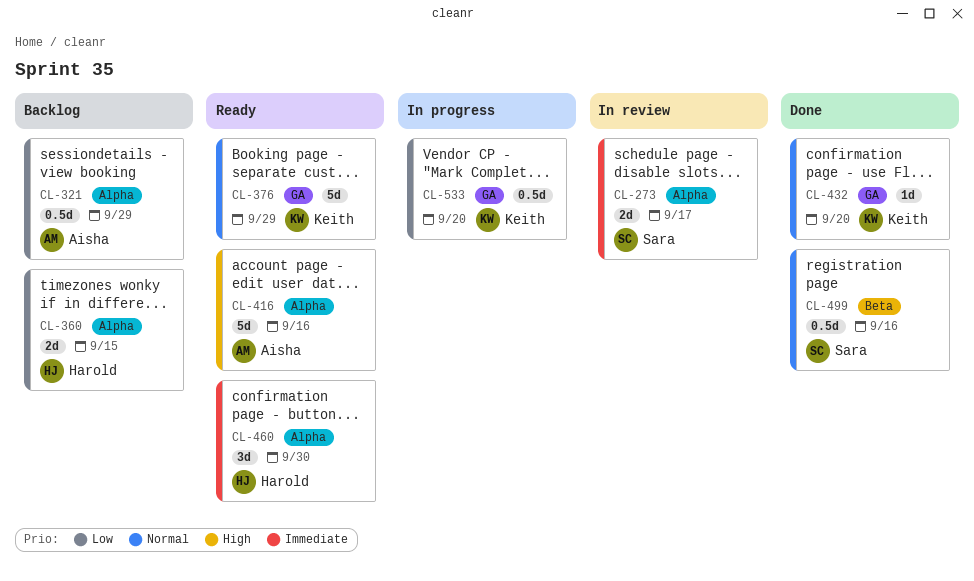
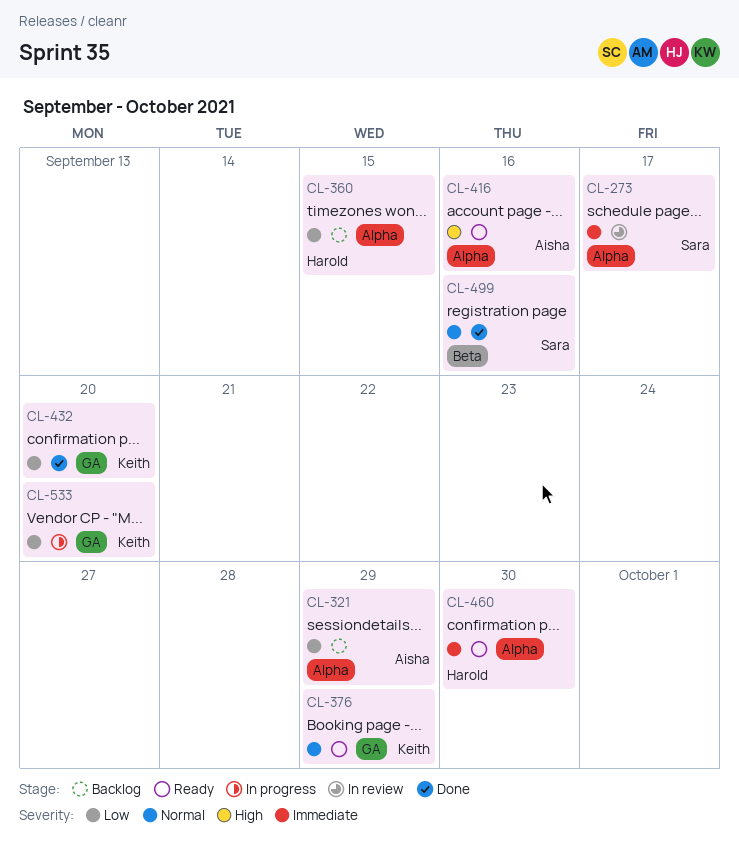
CL-432, priority: Normal -> Low

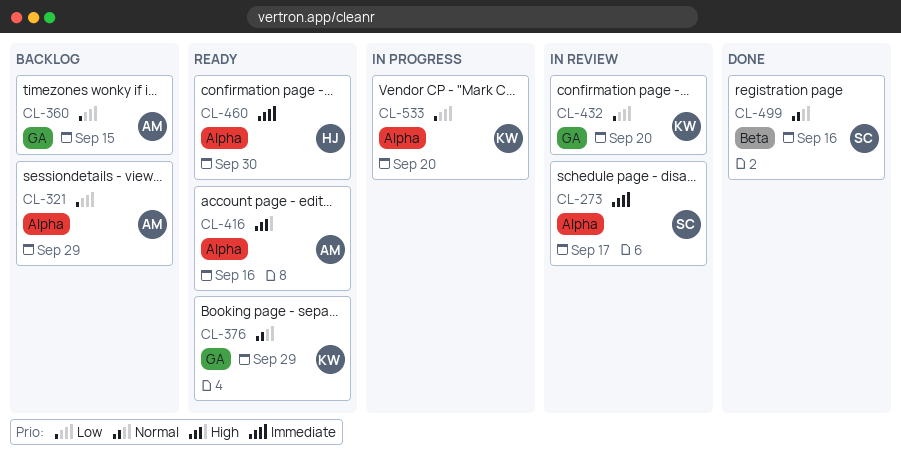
CL-360, owner: Harold -> Aisha
CL-360, label: Alpha -> GA
CL-432, status: Done -> In review
CL-533, label: GA -> Alpha

